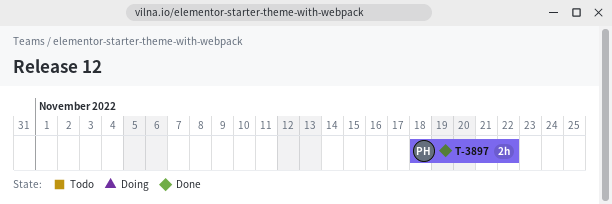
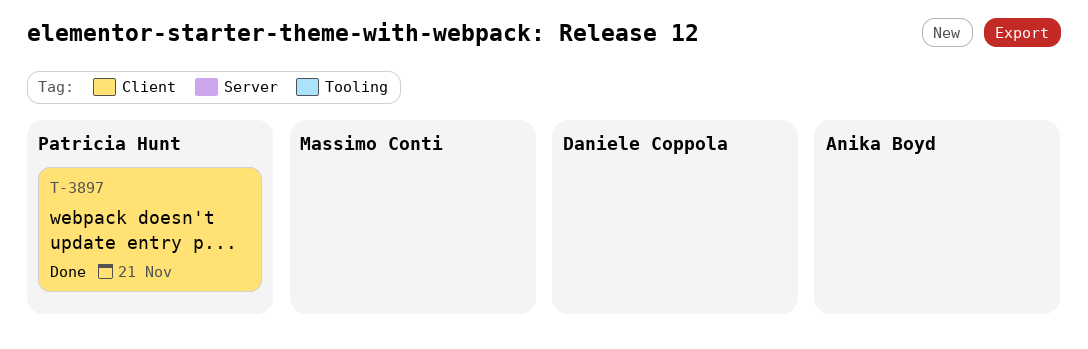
T-3897, due: Nov 22 -> Nov 21

